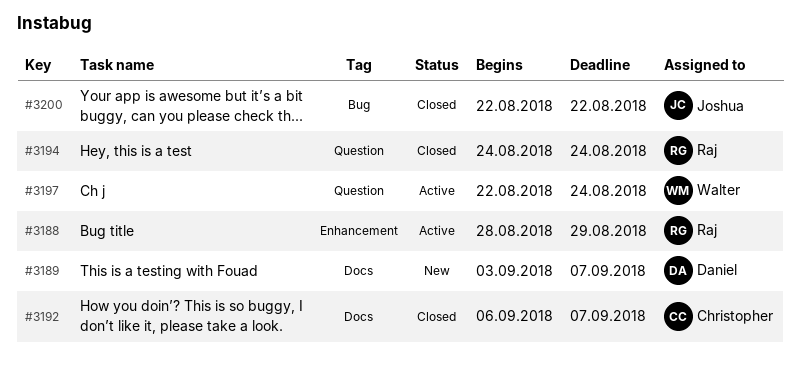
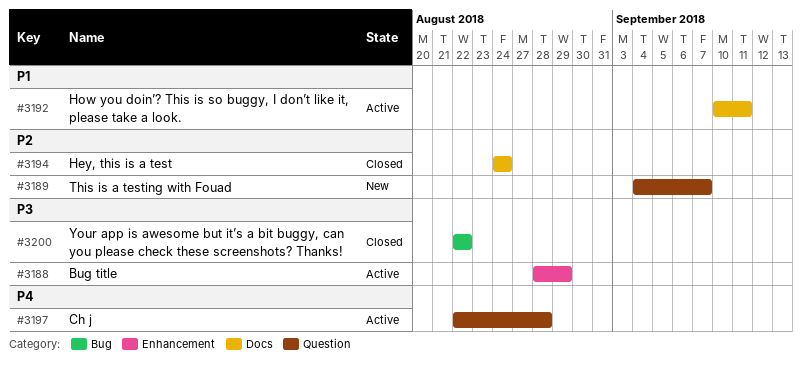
#3189, label: Docs -> Question
#3189, start: Sep 3 -> Sep 4
#3192, status: Closed -> Active
#3192, start: Sep 6 -> Sep 10
#3192, due: Sep 7 -> Sep 11
#3194, label: Question -> Docs
#3197, due: Aug 24 -> Aug 28

